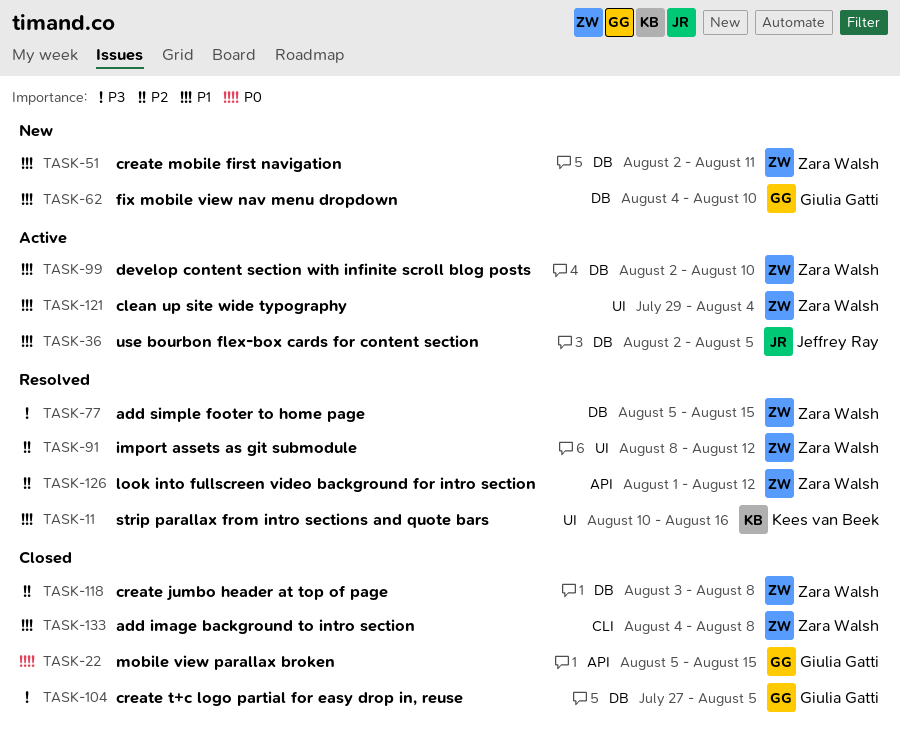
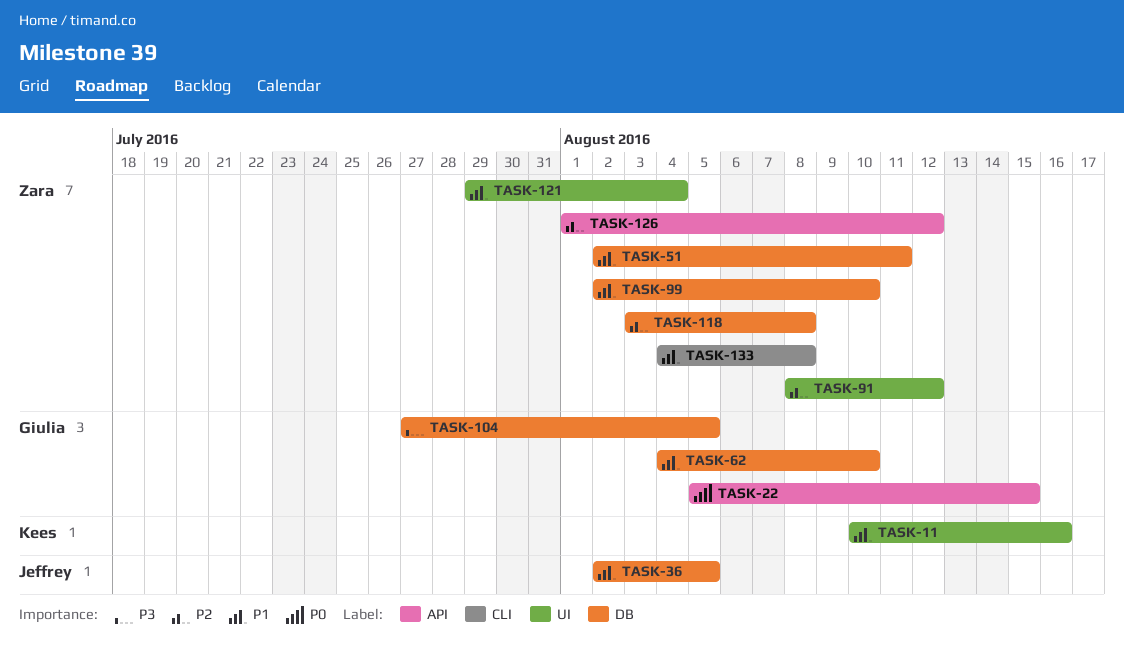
TASK-77: present -> none

